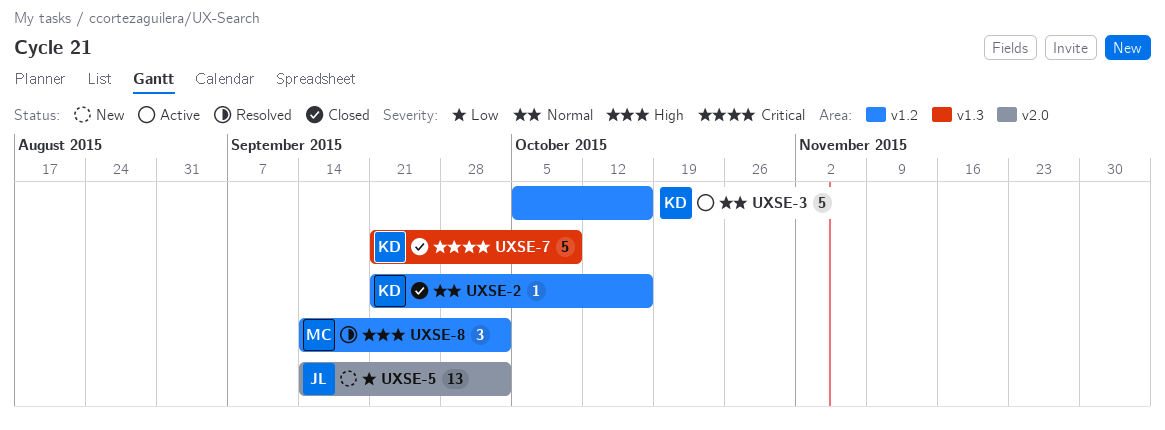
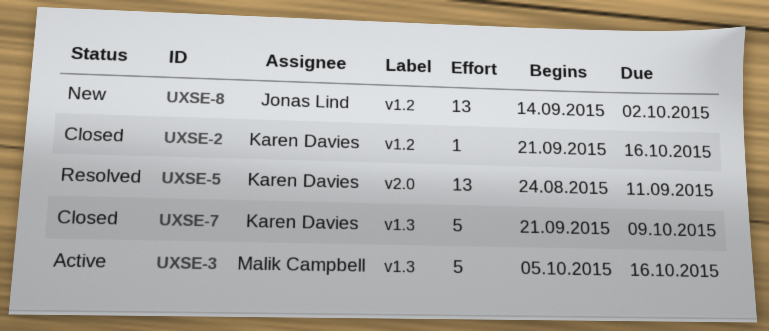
UXSE-3, owner: Karen Davies -> Malik Campbell
UXSE-3, label: v1.2 -> v1.3
UXSE-5, status: New -> Resolved
UXSE-5, owner: Jonas Lind -> Karen Davies
UXSE-5, start: Sep 14 -> Aug 24
UXSE-5, due: Oct 2 -> Sep 11
UXSE-8, status: Resolved -> New
UXSE-8, owner: Malik Campbell -> Jonas Lind
UXSE-8, estimate: 3 -> 13

